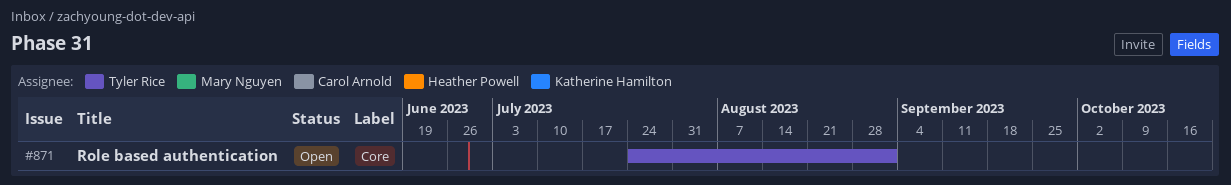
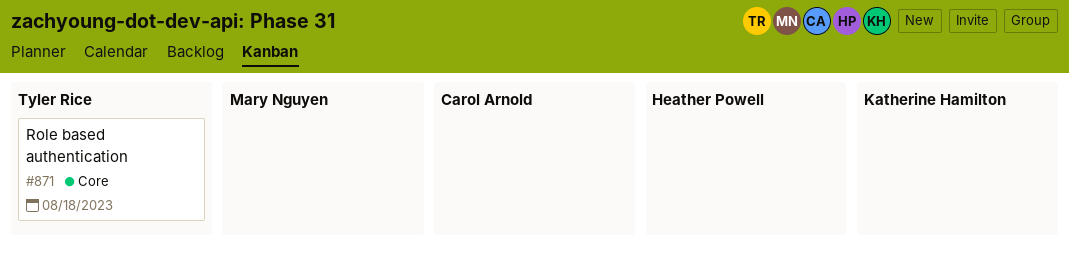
#871, due: Sep 1 -> Aug 18

